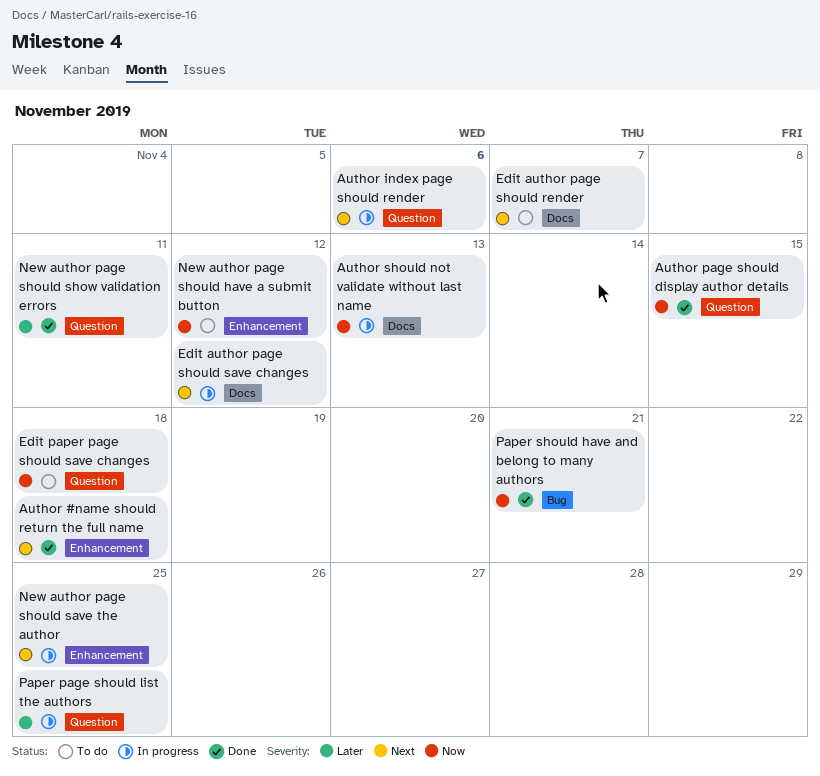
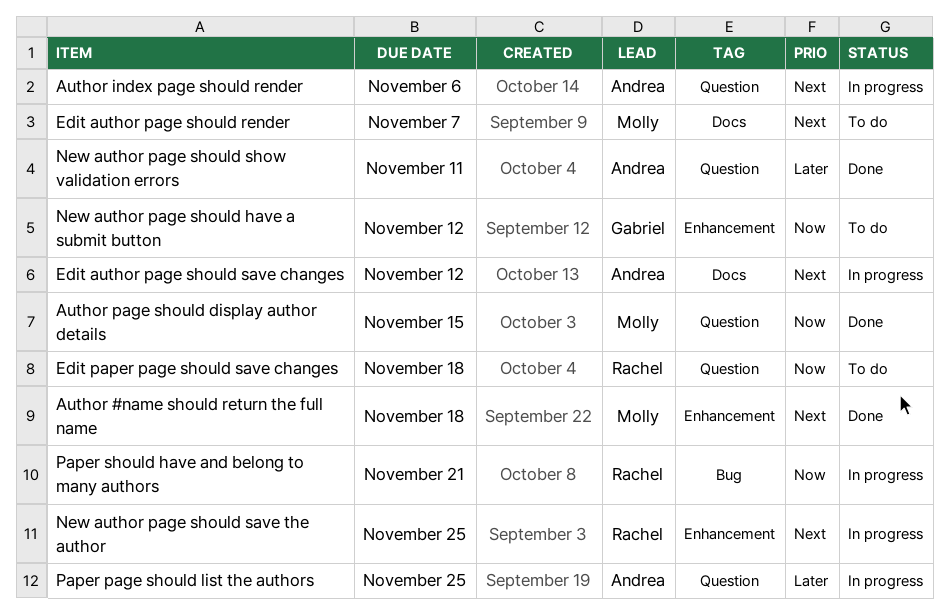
Author should not validate without last name: present -> none
Paper should have and belong to many authors, status: Done -> In progress

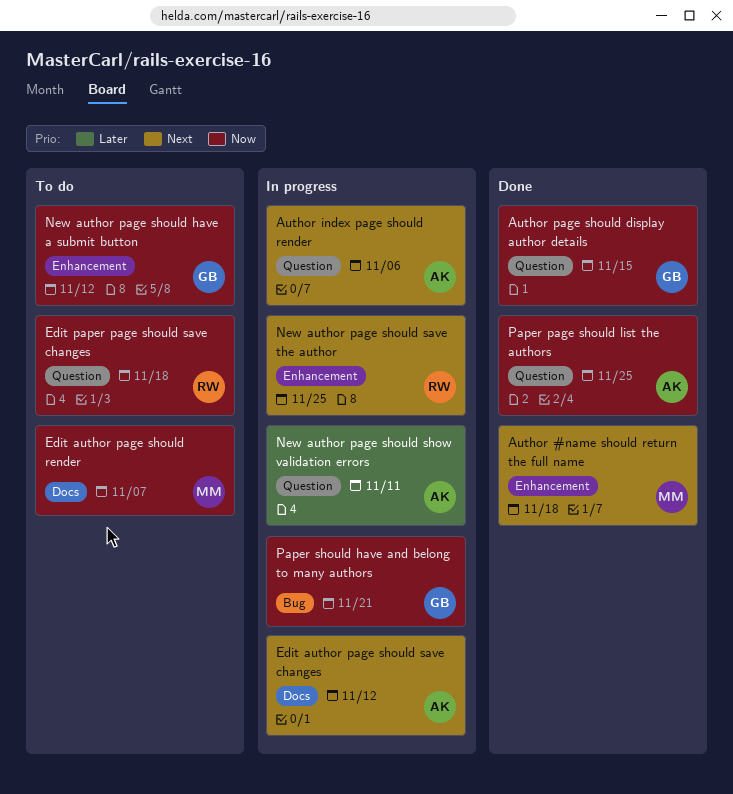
Author page should display author details, owner: Molly -> Gabriel
Edit author page should render, priority: Next -> Now
New author page should show validation errors, status: Done -> In progress
Paper page should list the authors, status: In progress -> Done
Paper page should list the authors, priority: Later -> Now
Paper should have and belong to many authors, owner: Rachel -> Gabriel

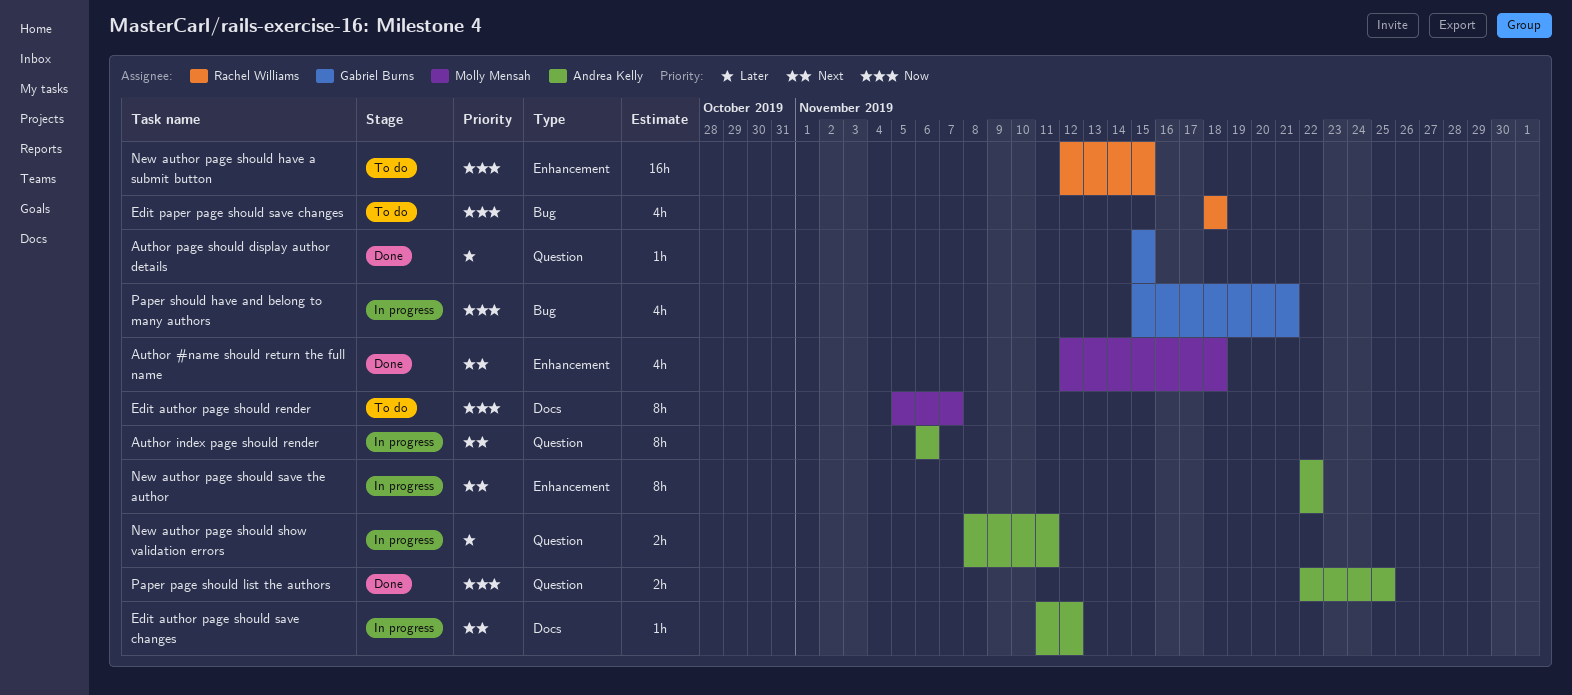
Author page should display author details, priority: Now -> Later
Edit paper page should save changes, label: Question -> Bug
New author page should have a submit button, owner: Gabriel Burns -> Rachel Williams
New author page should have a submit button, due: Nov 12 -> Nov 15
New author page should save the author, owner: Rachel Williams -> Andrea Kelly
New author page should save the author, due: Nov 25 -> Nov 22

